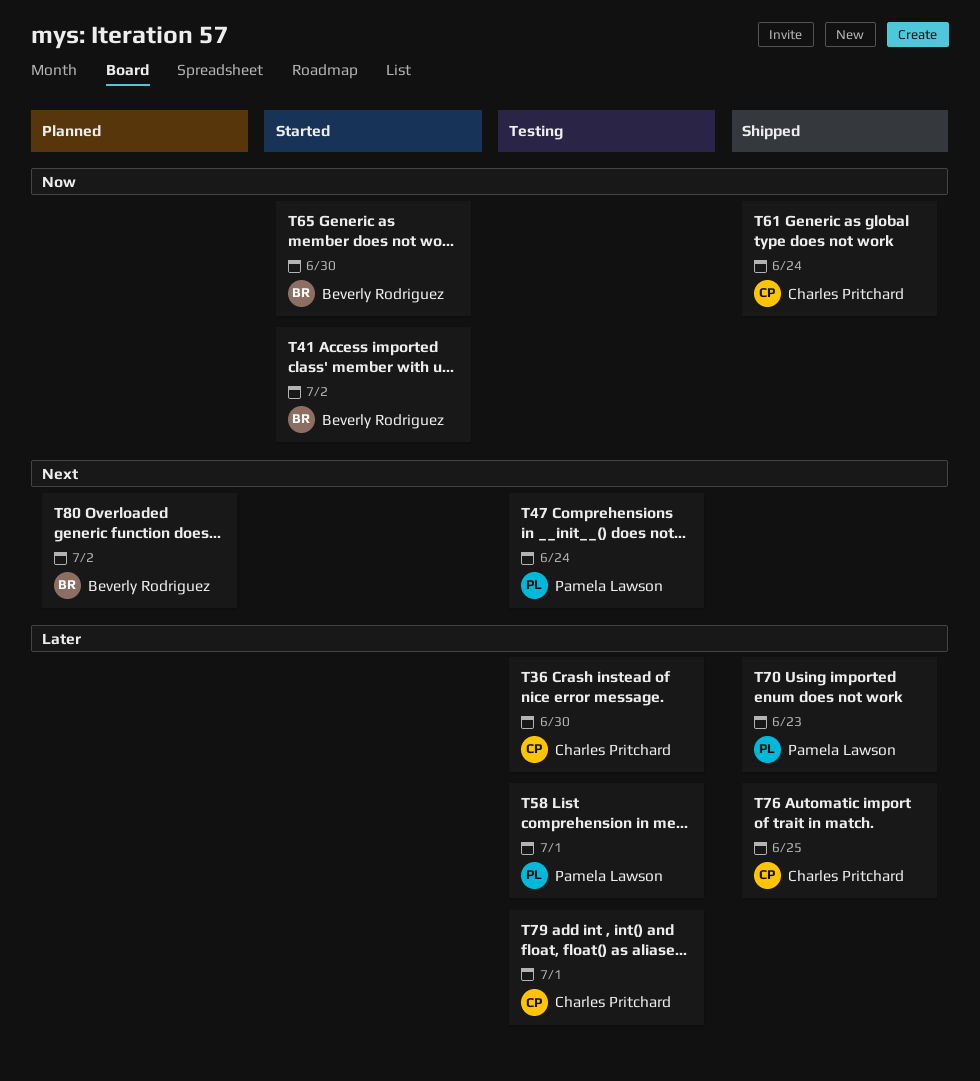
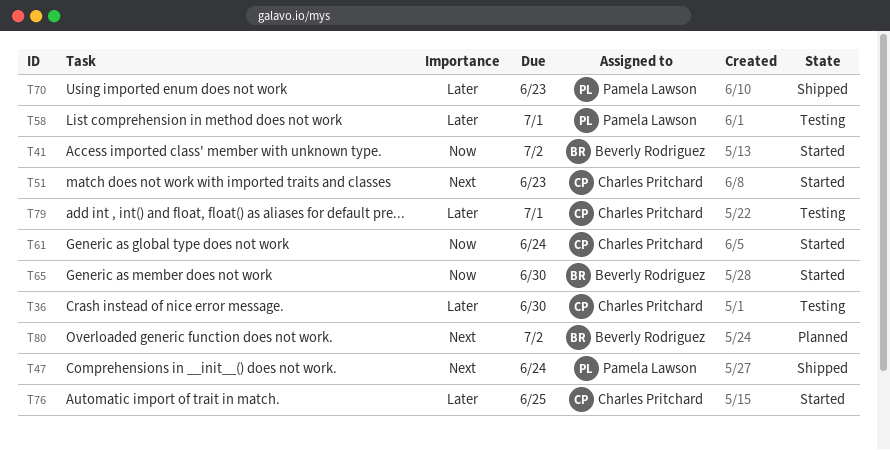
T47, status: Testing -> Shipped
T51: none -> present
T61, status: Shipped -> Started
T76, status: Shipped -> Started

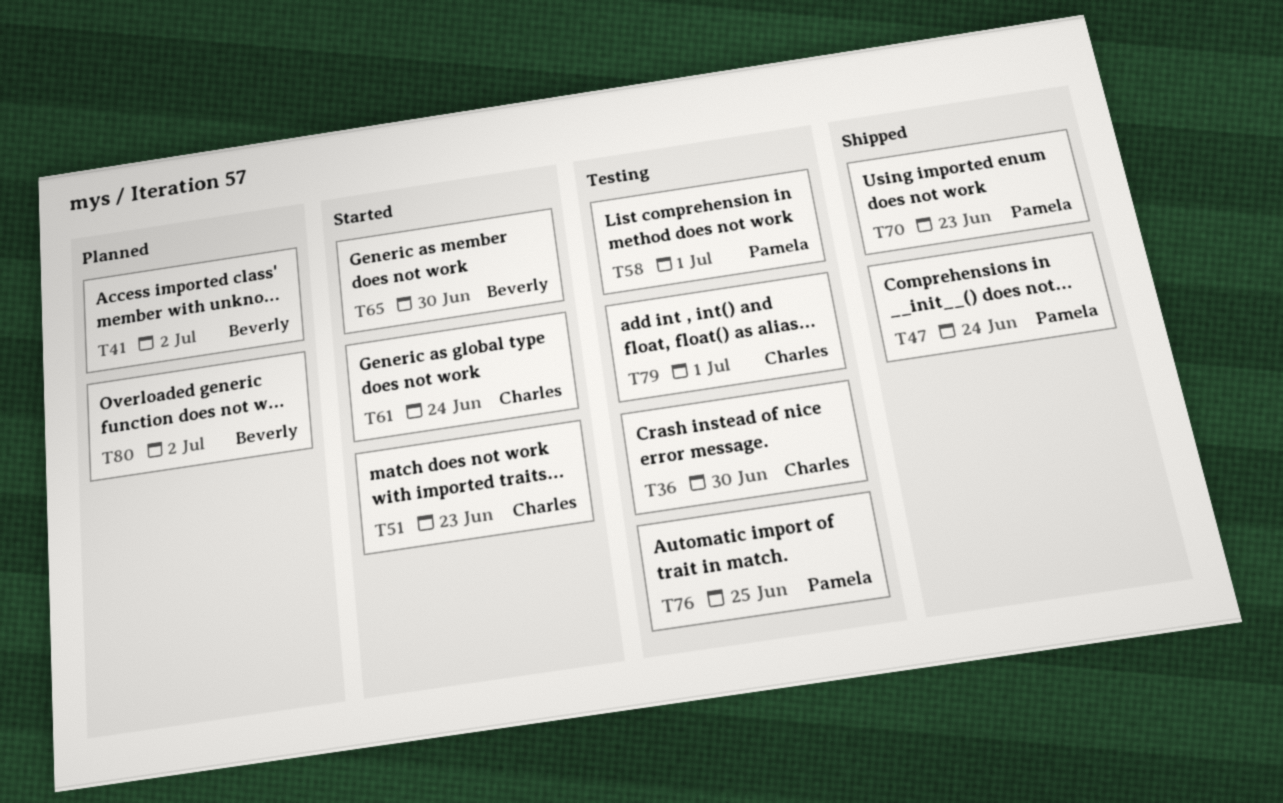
T41, status: Started -> Planned
T76, status: Started -> Testing
T76, owner: Charles Pritchard -> Pamela Lawson

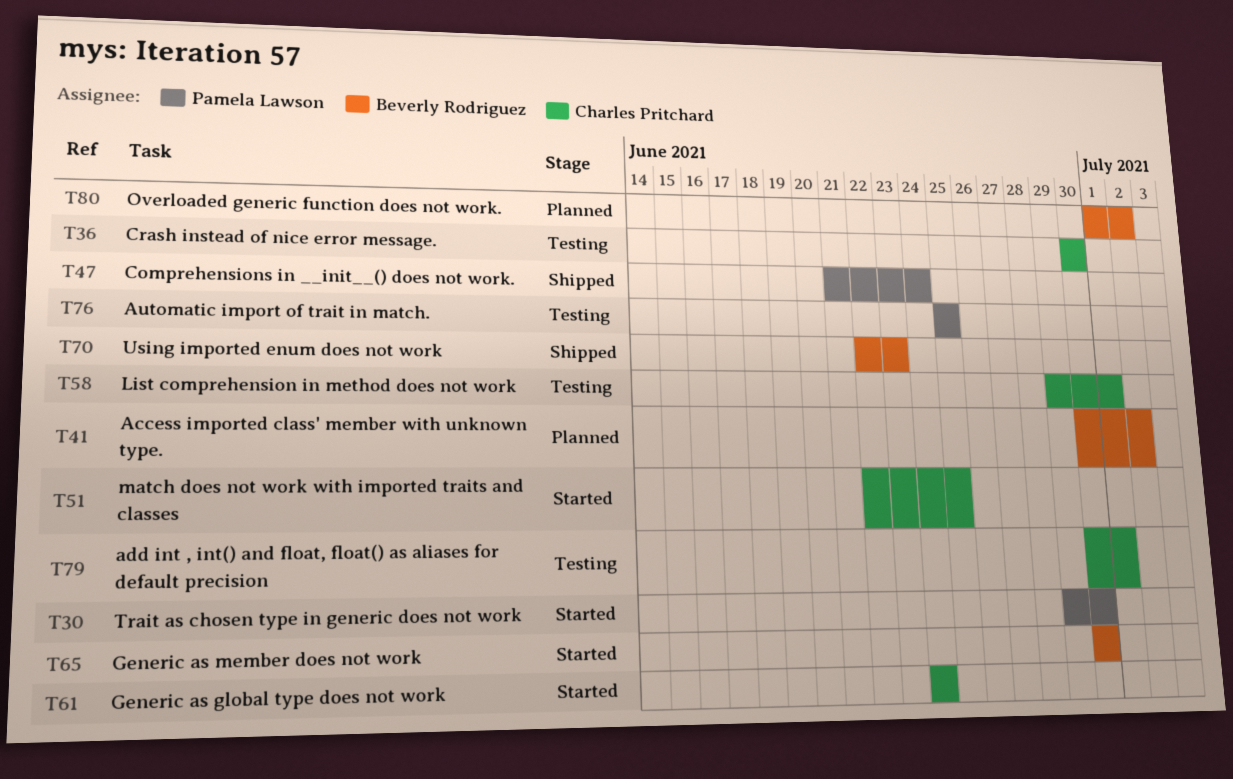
T30: none -> present
T51, due: Jun 23 -> Jun 25
T58, owner: Pamela Lawson -> Charles Pritchard
T70, owner: Pamela Lawson -> Beverly Rodriguez

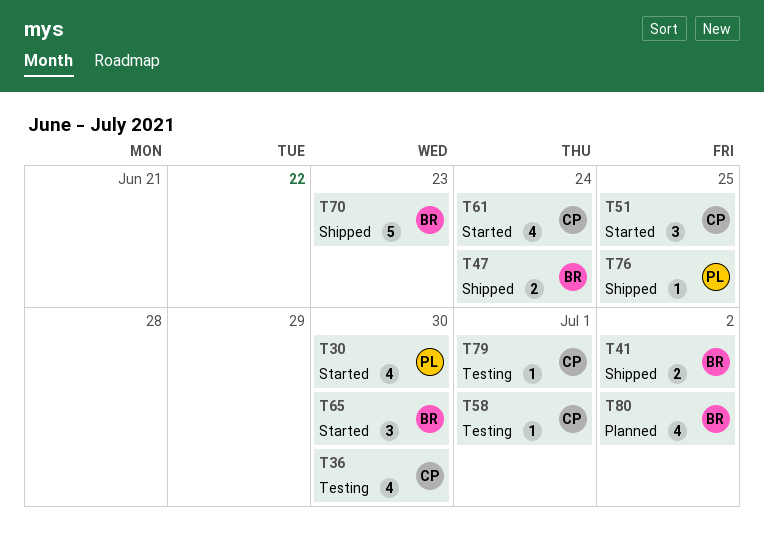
T41, status: Planned -> Shipped
T47, owner: Pamela Lawson -> Beverly Rodriguez
T76, status: Testing -> Shipped

